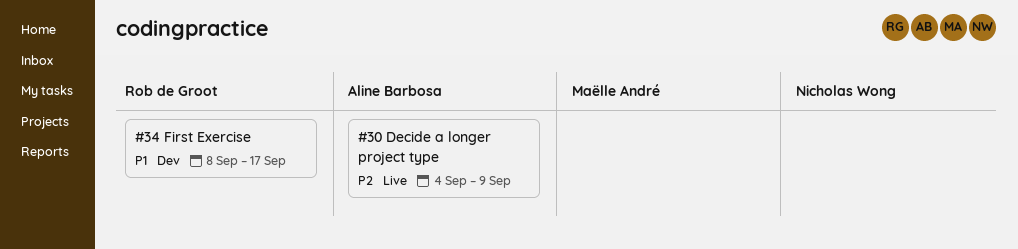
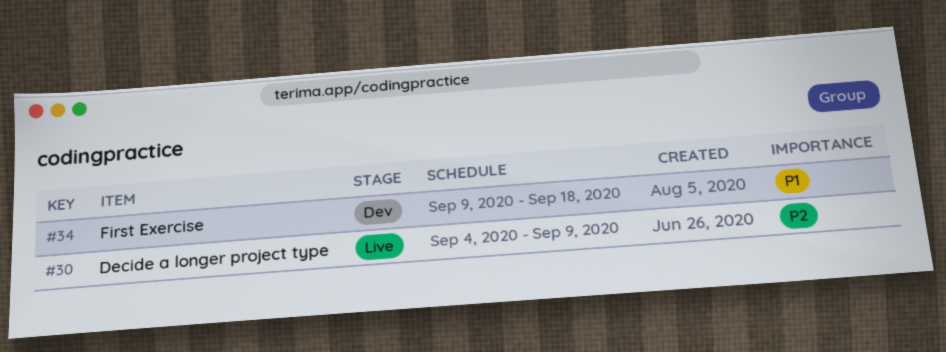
#34, start: Sep 8 -> Sep 9
#34, due: Sep 17 -> Sep 18

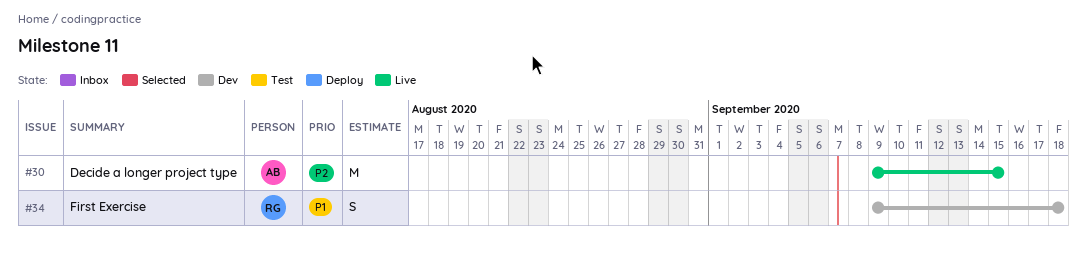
#30, start: Sep 4 -> Sep 9
#30, due: Sep 9 -> Sep 15

